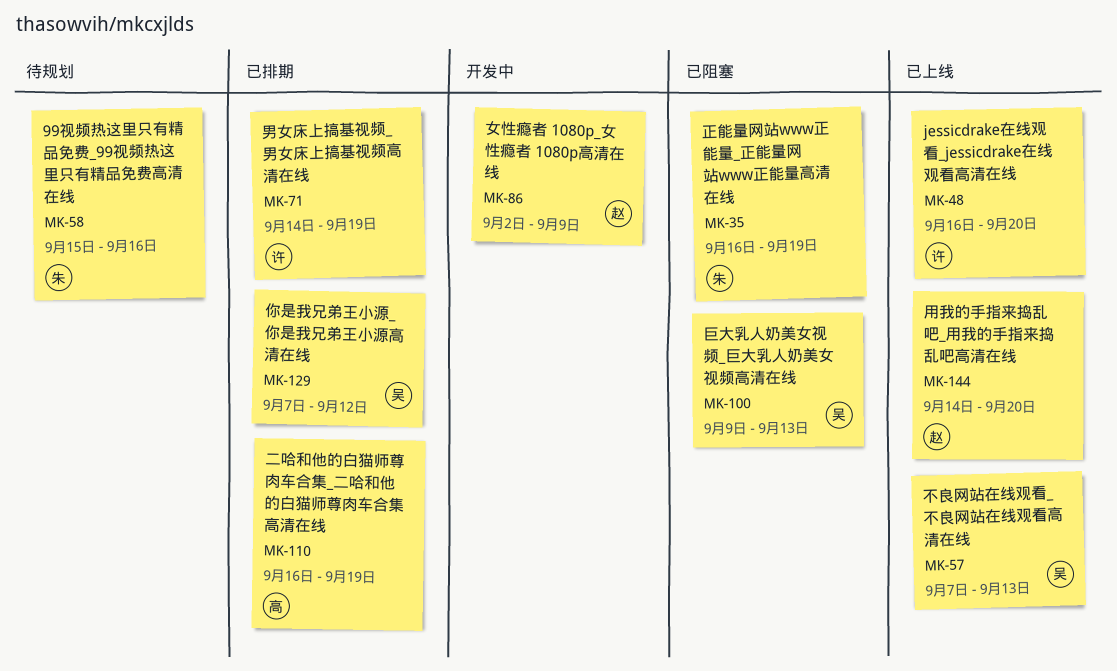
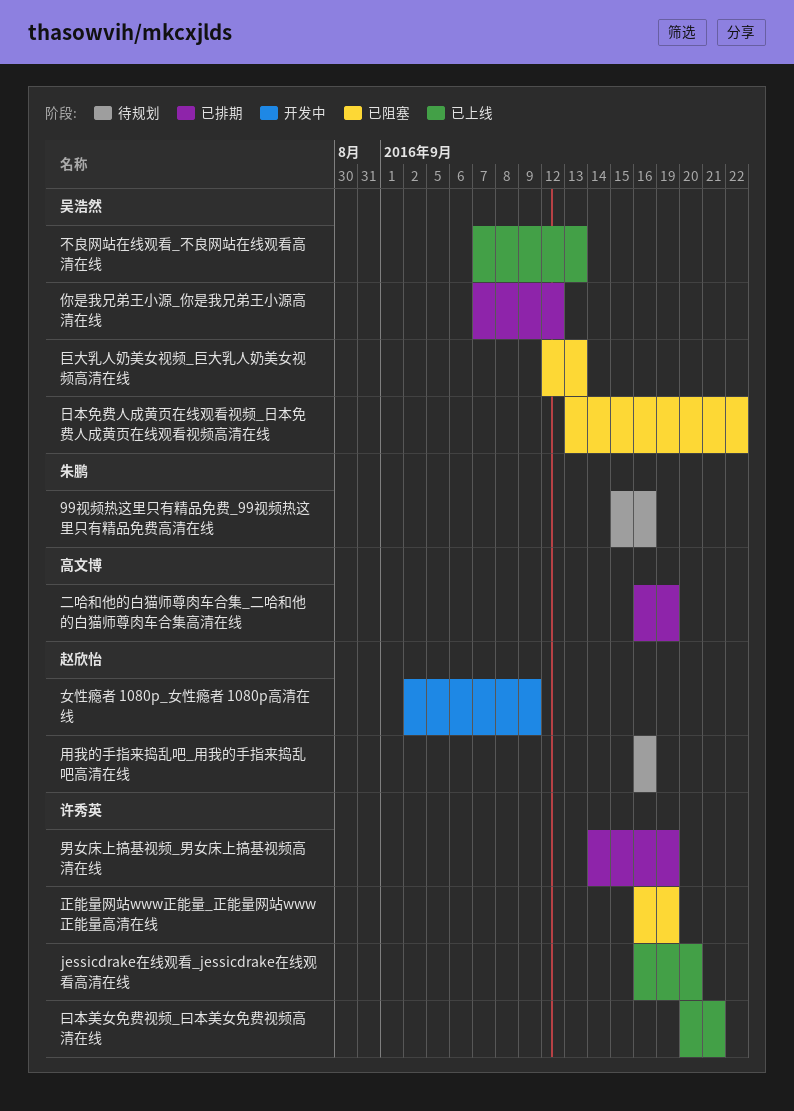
巨大乳人奶美女视频_巨大乳人奶美女视频高清在线, start: Sep 9 -> Sep 12
日本免费人成黄页在线观看视频_日本免费人成黄页在线观看视频高清在线: none -> present
曰本美女免费视频_曰本美女免费视频高清在线: none -> present
正能量网站www正能量_正能量网站www正能量高清在线, owner: 朱鹏 -> 许秀英
用我的手指来捣乱吧_用我的手指来捣乱吧高清在线, status: 已上线 -> 待规划
用我的手指来捣乱吧_用我的手指来捣乱吧高清在线, start: Sep 14 -> Sep 16
用我的手指来捣乱吧_用我的手指来捣乱吧高清在线, due: Sep 20 -> Sep 16

